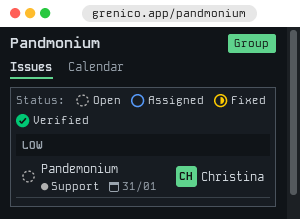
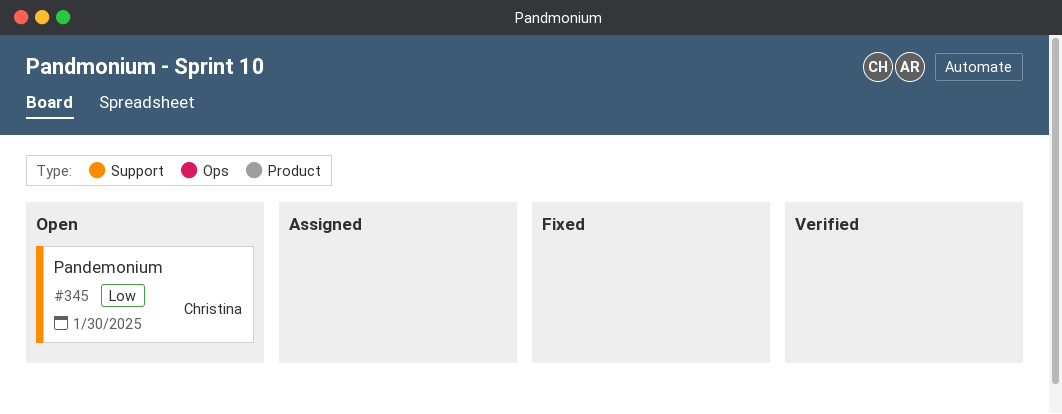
Pandemonium, due: Jan 31 -> Jan 30

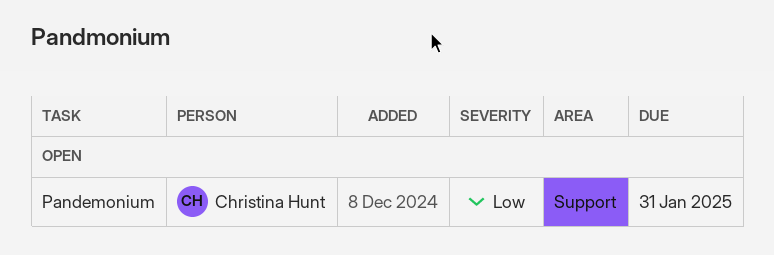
Pandemonium, due: Jan 30 -> Jan 31

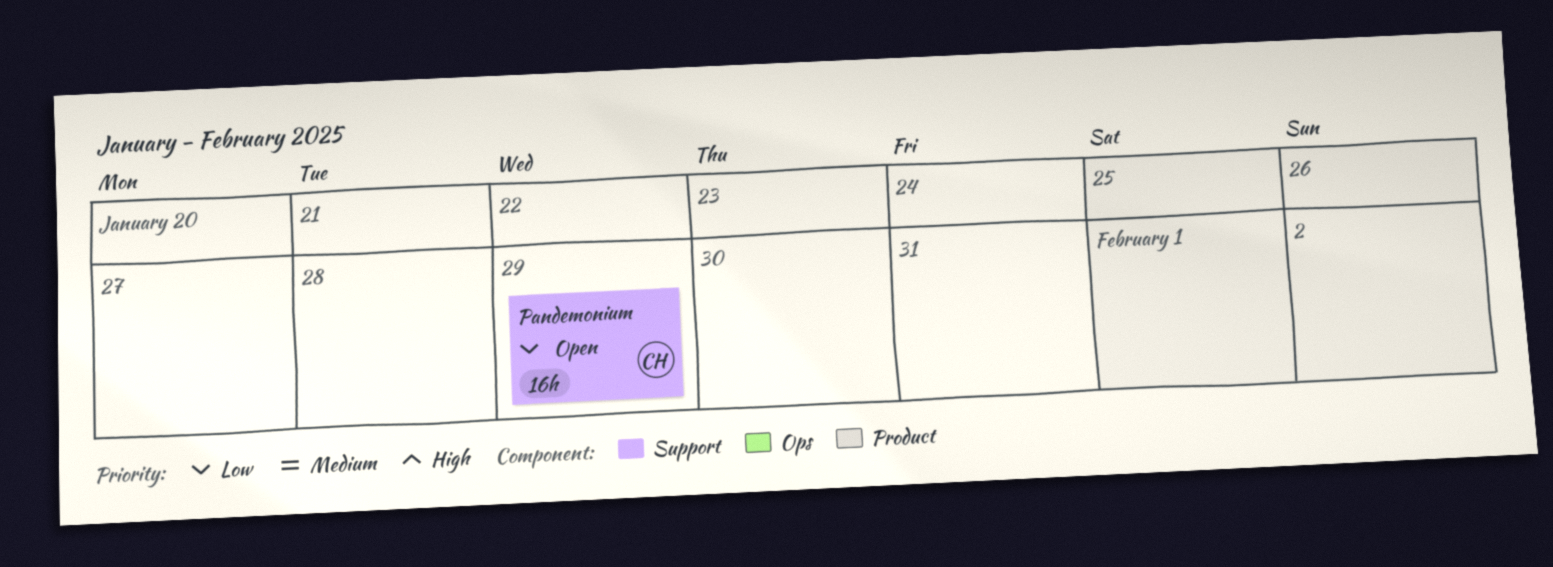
Pandemonium, due: Jan 31 -> Jan 29

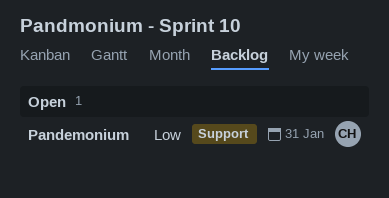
Pandemonium, due: Jan 29 -> Jan 31

